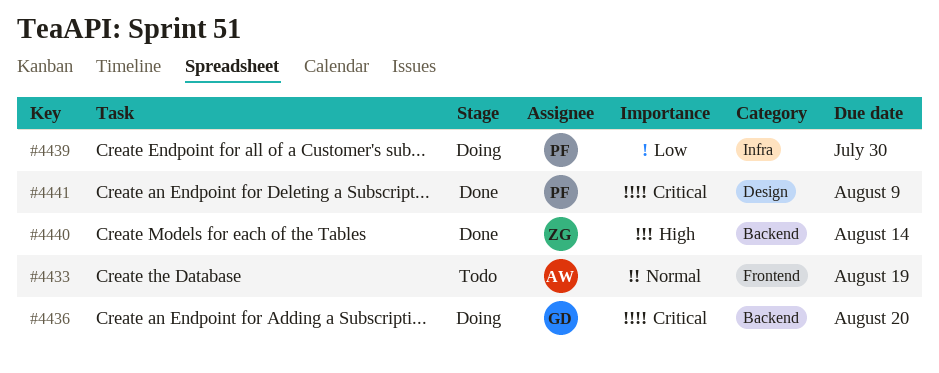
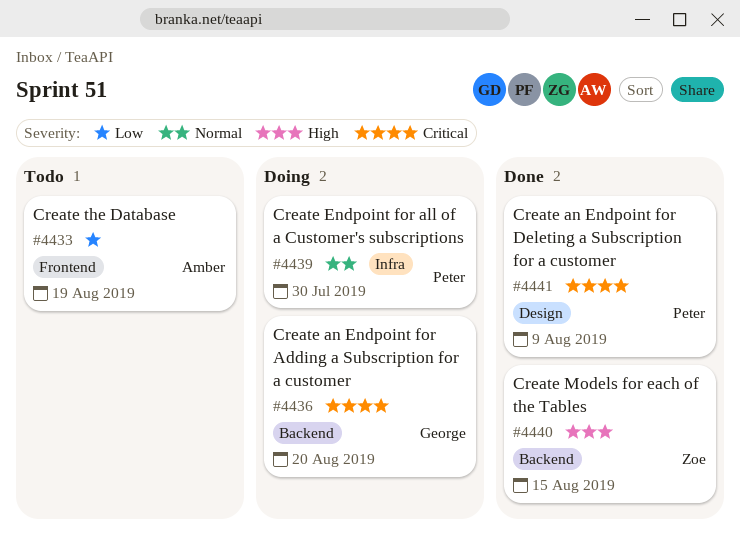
#4433, priority: Normal -> Low
#4439, priority: Low -> Normal
#4440, due: Aug 14 -> Aug 15

